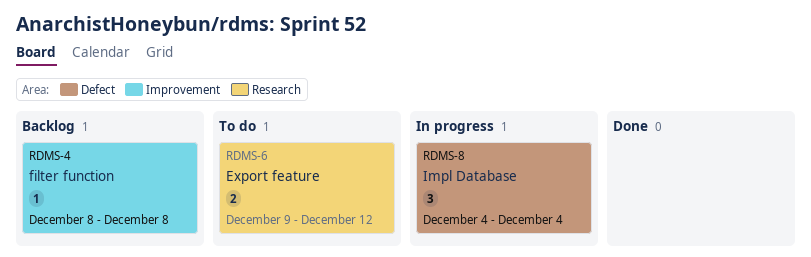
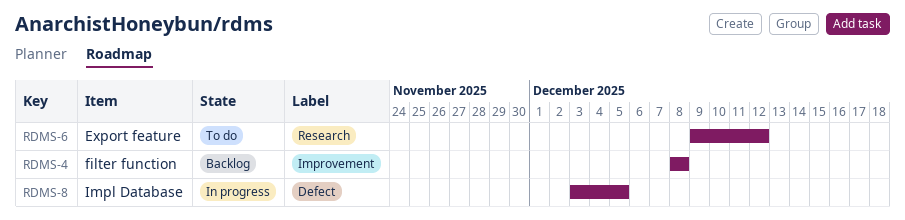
RDMS-8, start: Dec 4 -> Dec 3
RDMS-8, due: Dec 4 -> Dec 5

